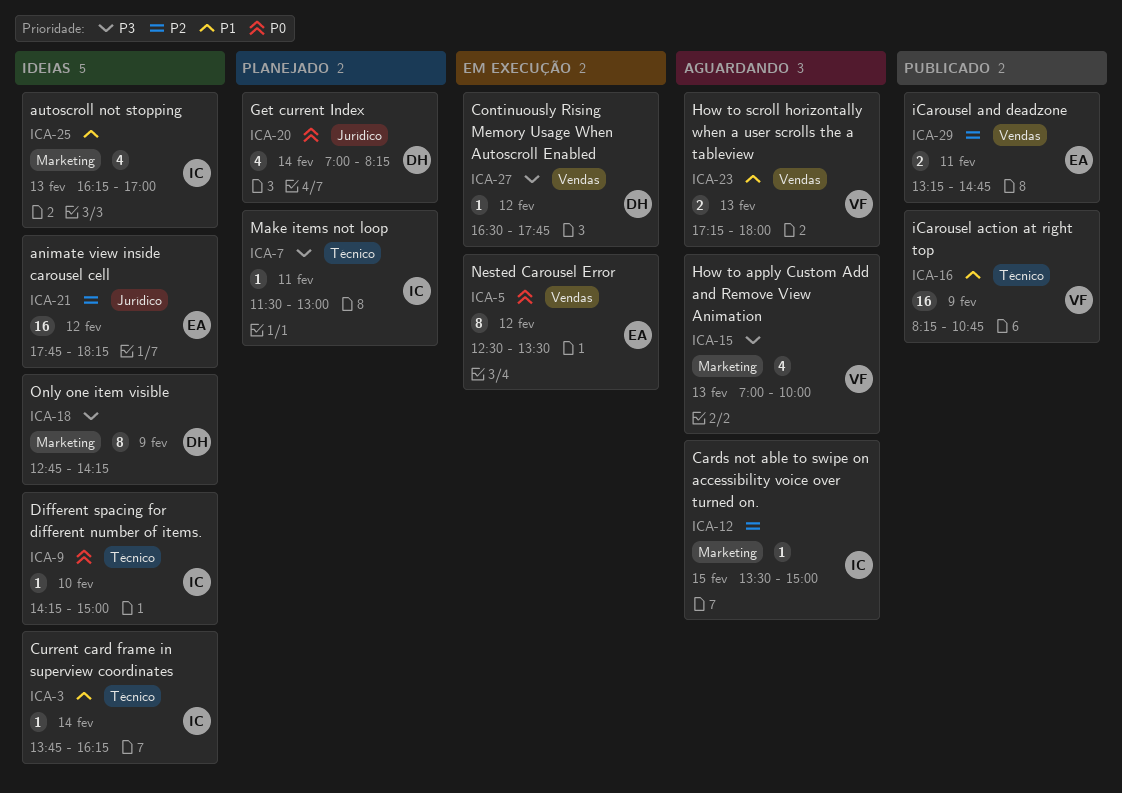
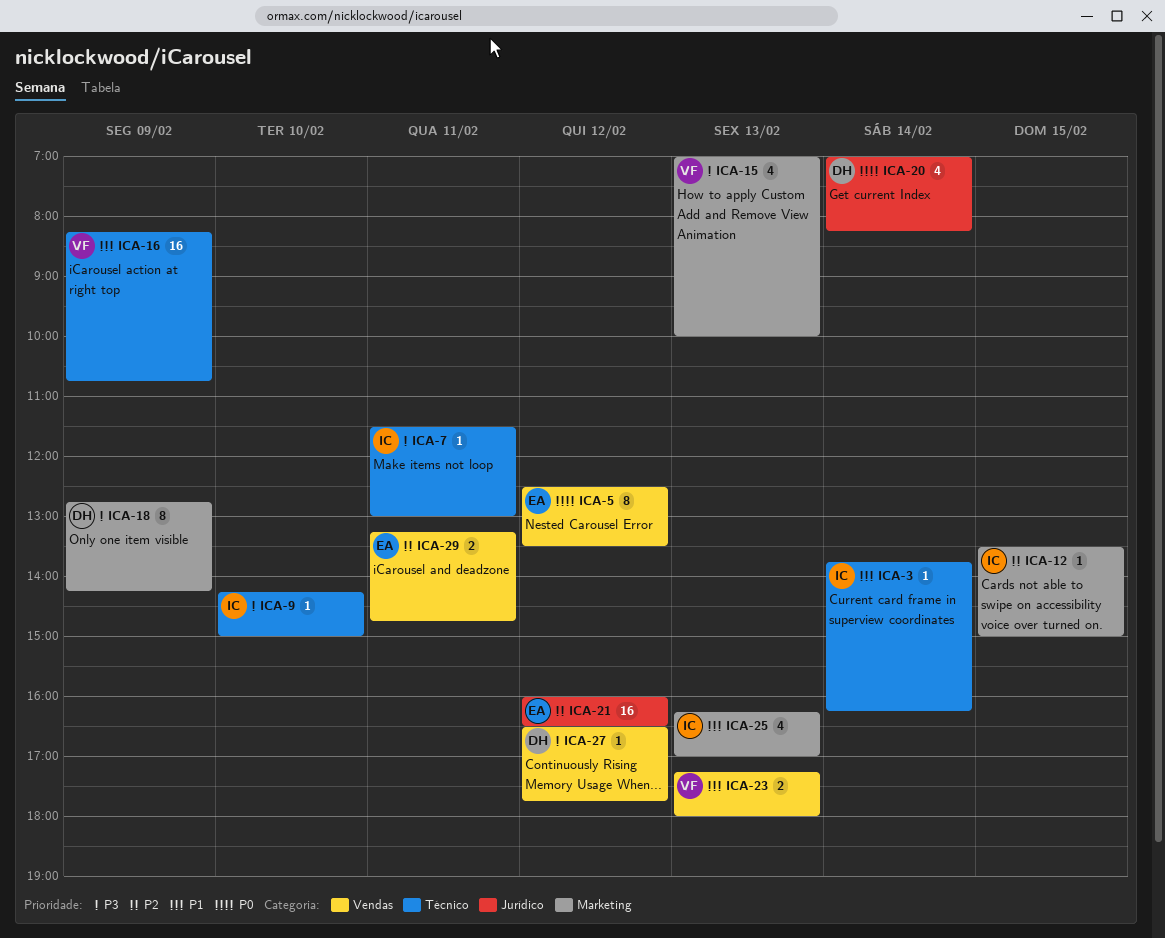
ICA-9, priority: P0 -> P3
ICA-21, begins: 17:45 -> 16:00
ICA-21, ends: 18:15 -> 16:30

